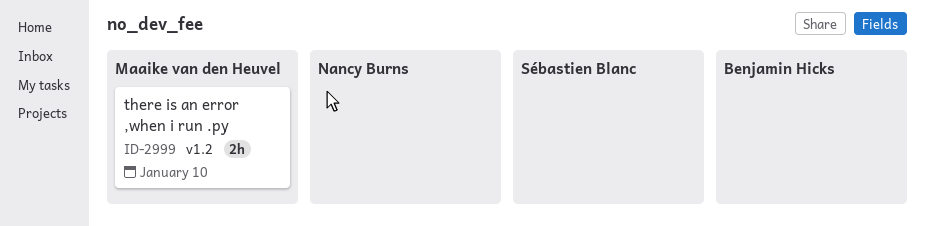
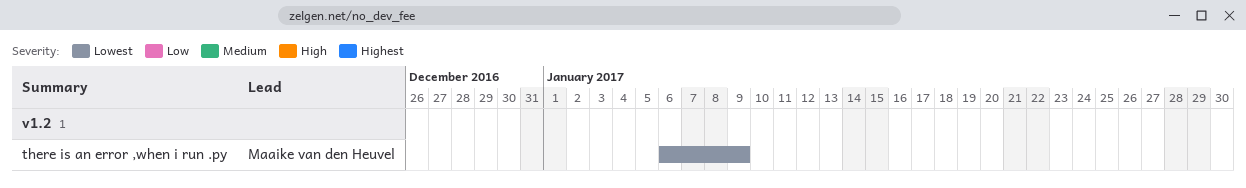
there is an error ,when i run .py, due: Jan 10 -> Jan 9

